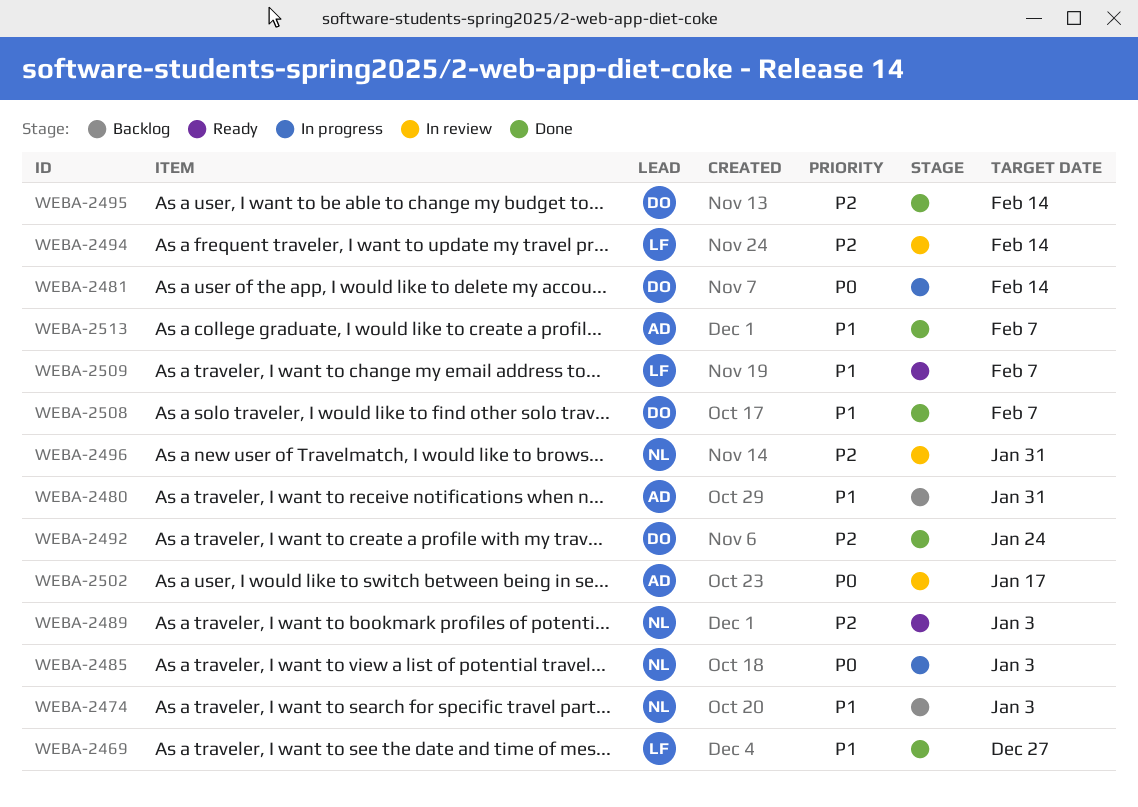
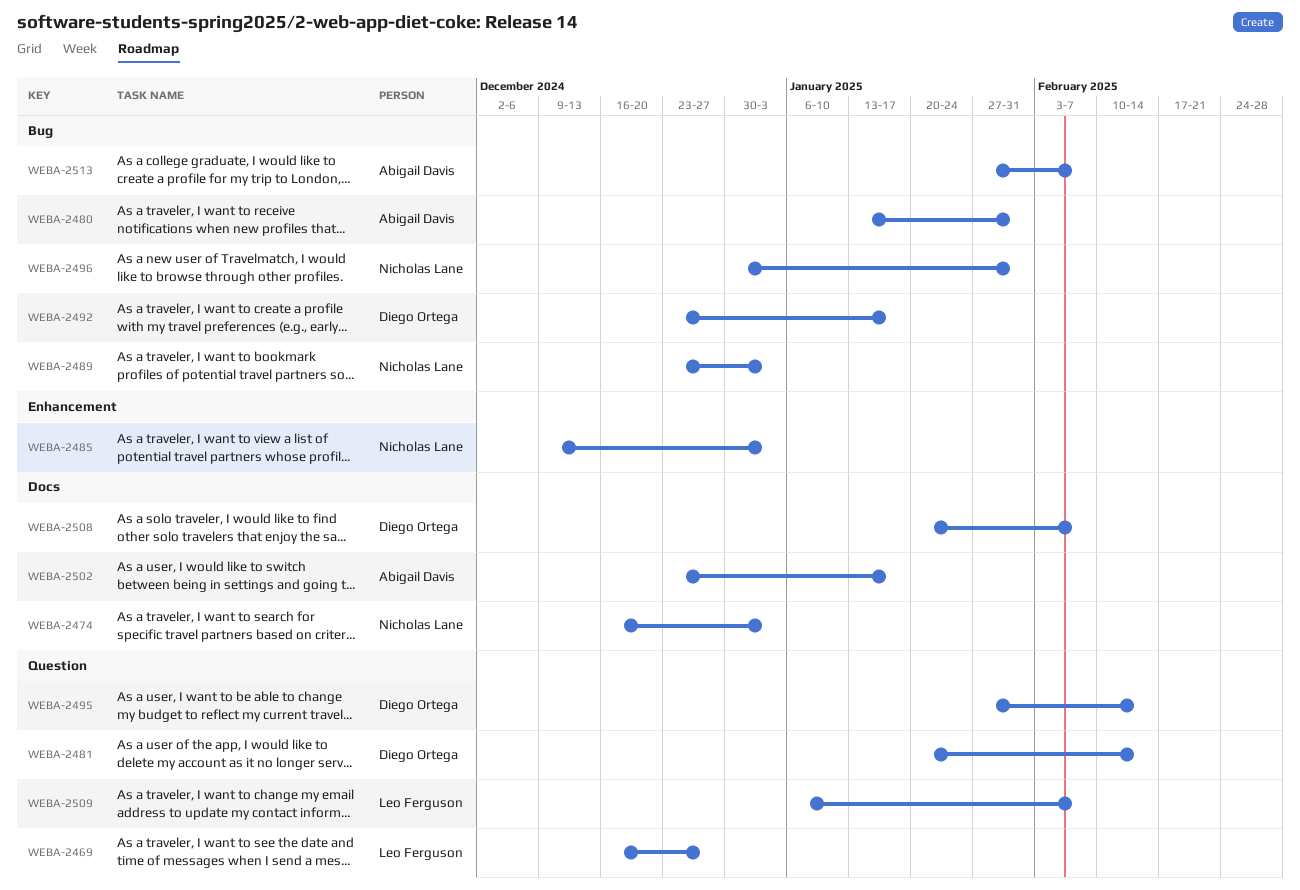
WEBA-2492, due: Jan 24 -> Jan 17
WEBA-2494: present -> none

